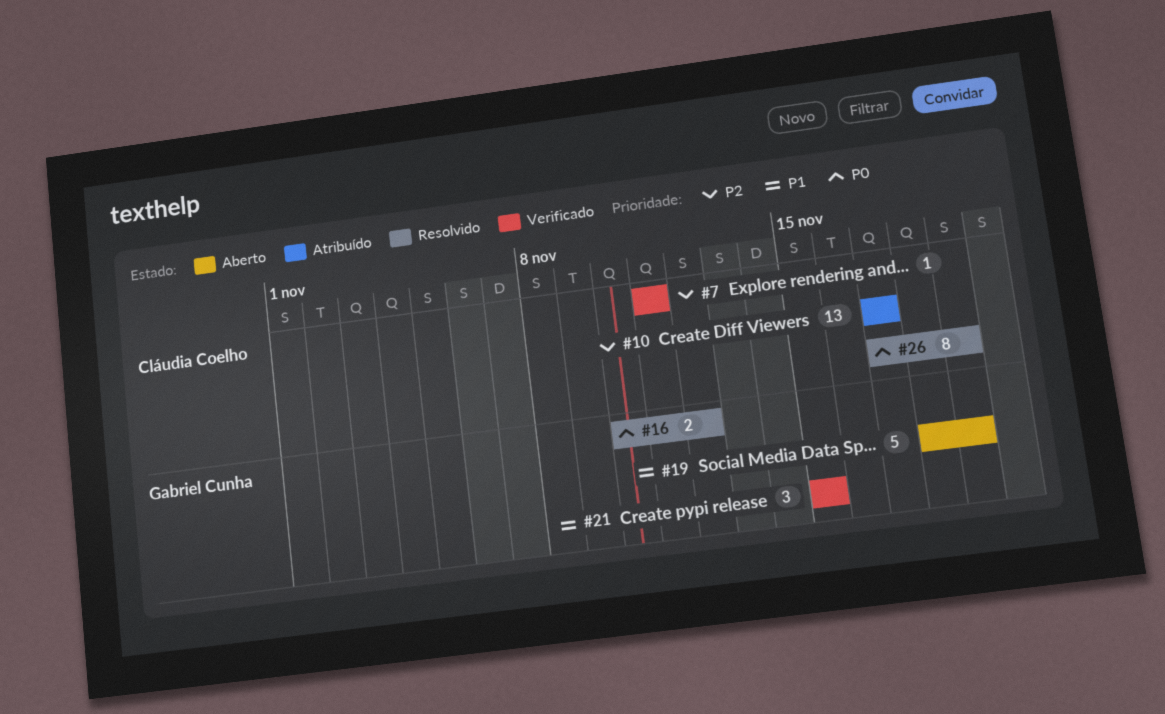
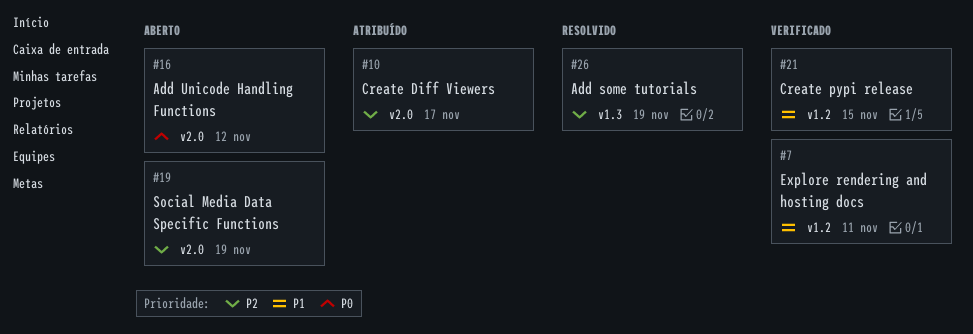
#7, priority: P2 -> P1
#16, status: Resolvido -> Aberto
#19, priority: P1 -> P2
#26, priority: P0 -> P2

